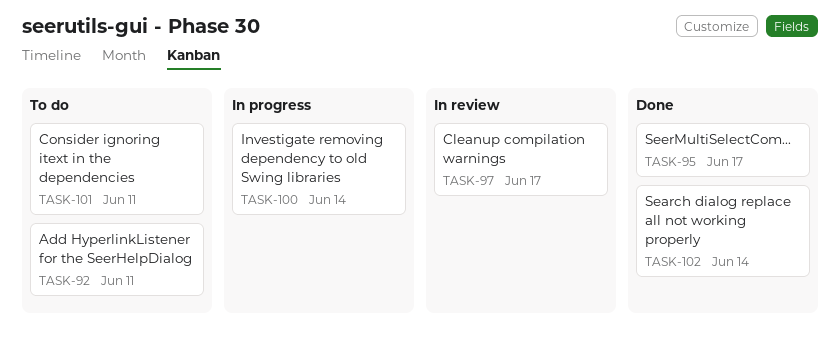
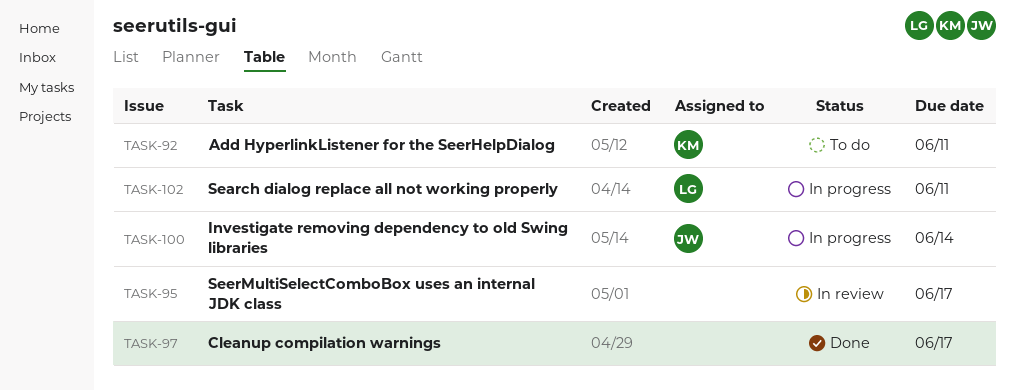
TASK-95, status: Done -> In review
TASK-97, status: In review -> Done
TASK-101: present -> none
TASK-102, status: Done -> In progress
TASK-102, due: Jun 14 -> Jun 11

